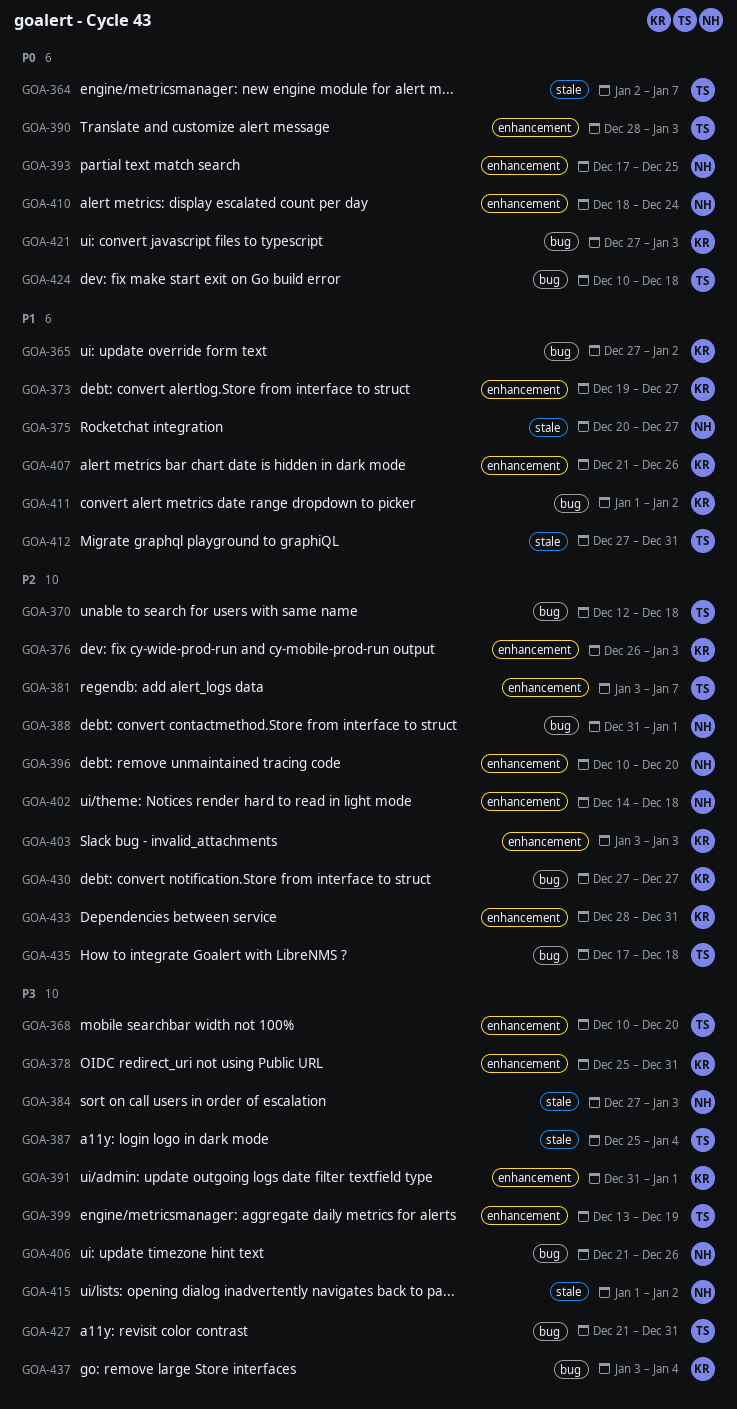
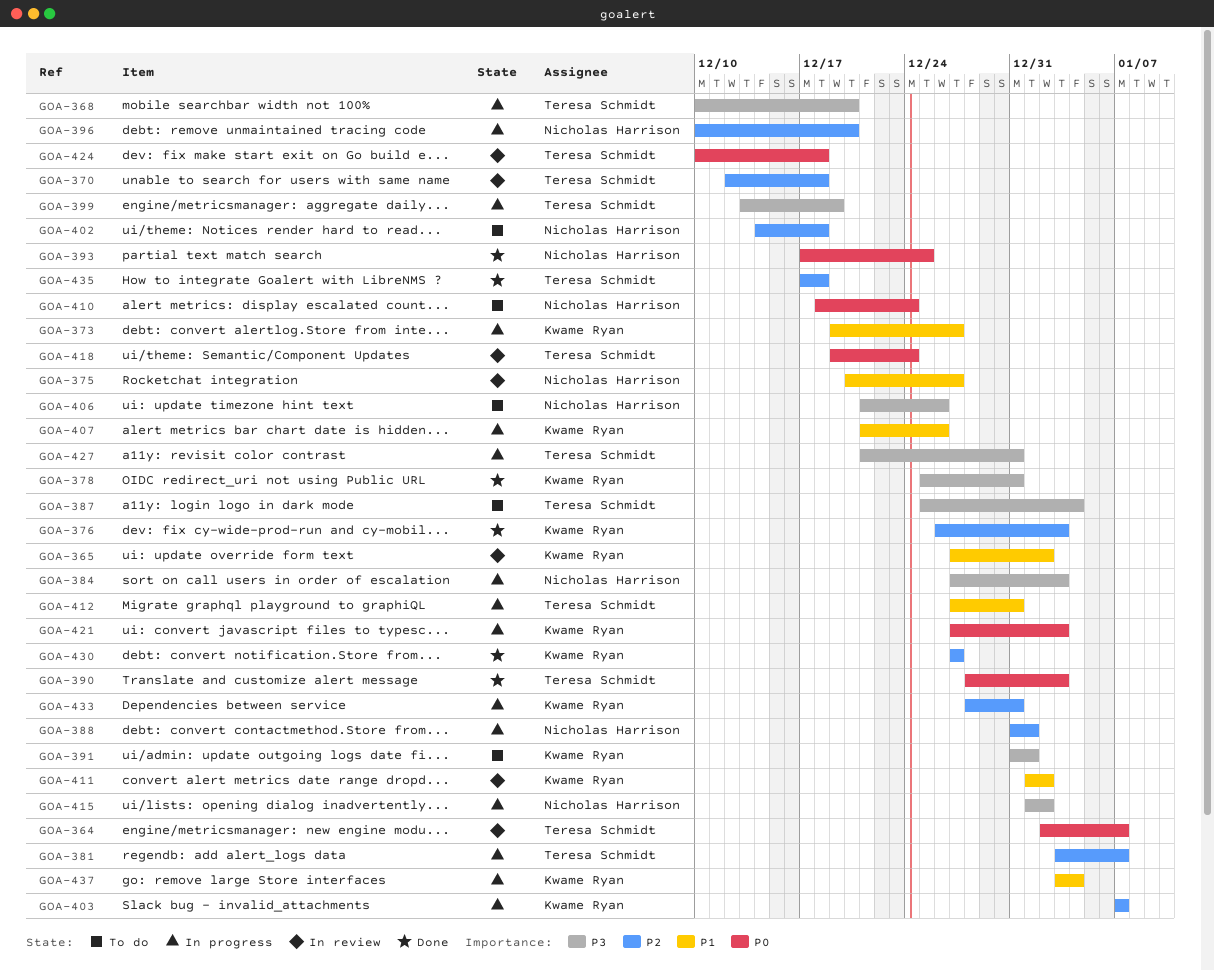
GOA-403, start: Jan 3 -> Jan 7
GOA-403, due: Jan 3 -> Jan 7
GOA-418: none -> present
GOA-437, priority: P3 -> P1

